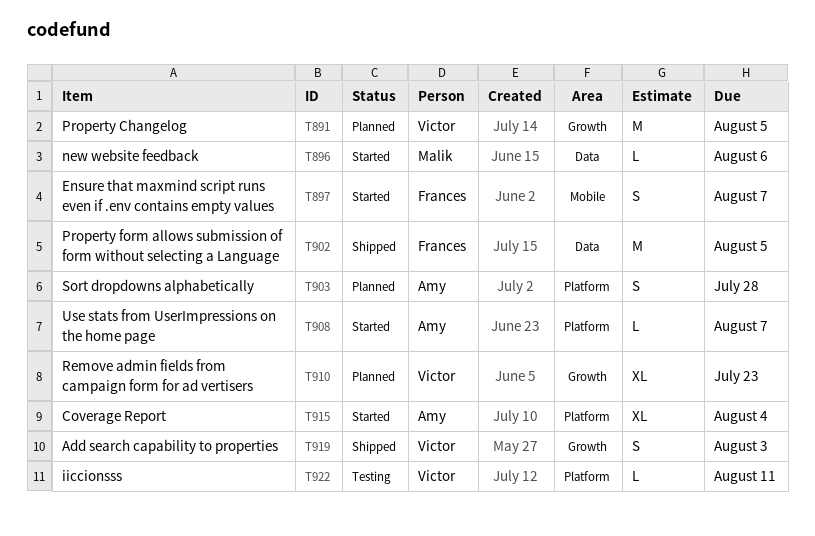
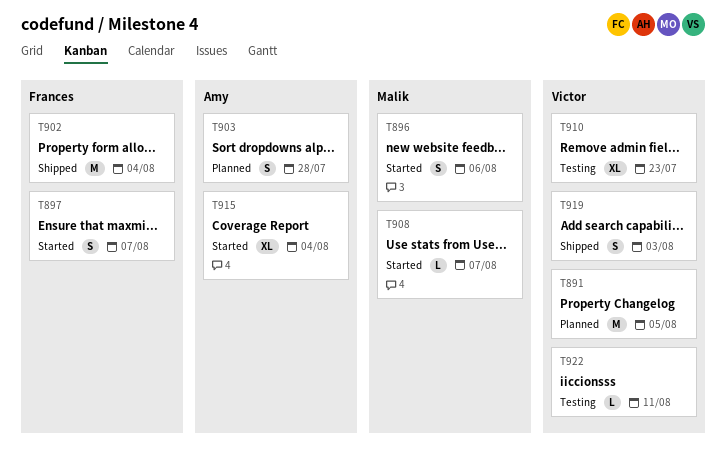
T896, estimate: L -> S
T902, due: Aug 5 -> Aug 4
T908, owner: Amy -> Malik
T910, status: Planned -> Testing

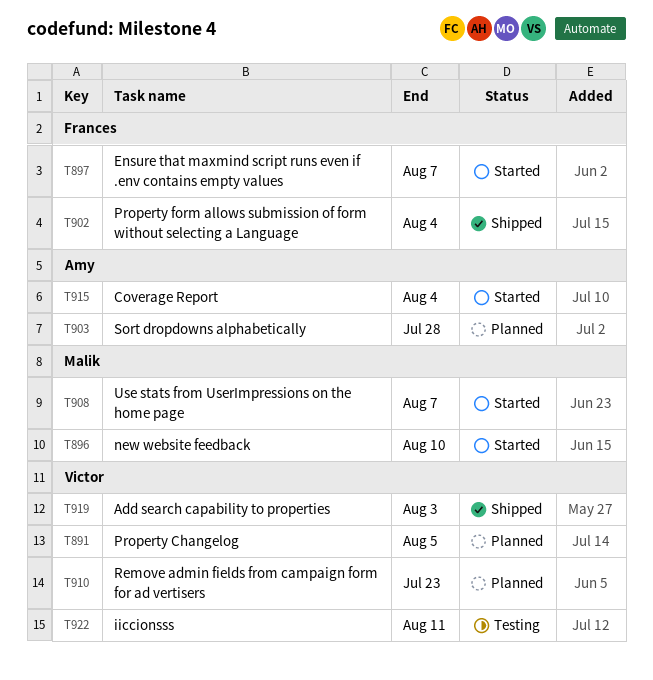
T896, due: Aug 6 -> Aug 10
T910, status: Testing -> Planned

